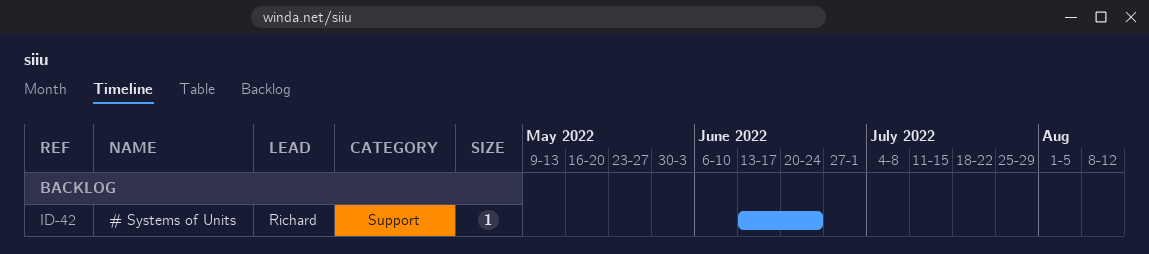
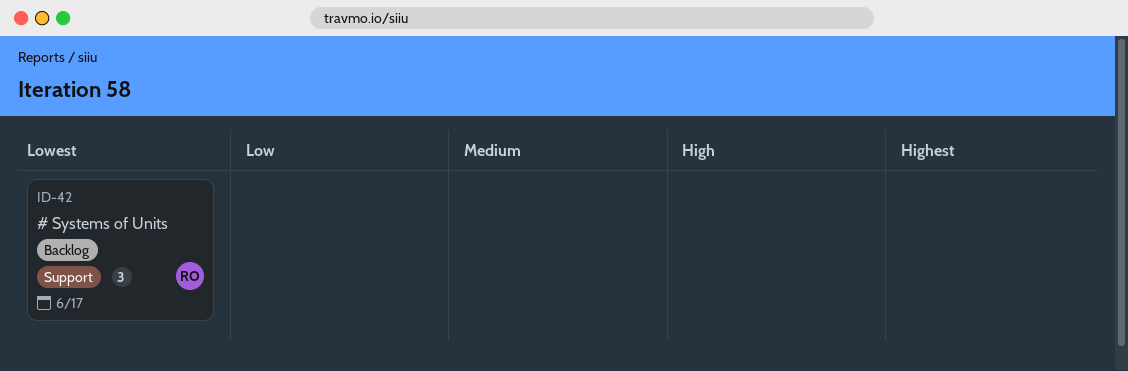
ID-42, estimate: 1 -> 3
ID-42, due: Jun 24 -> Jun 17

